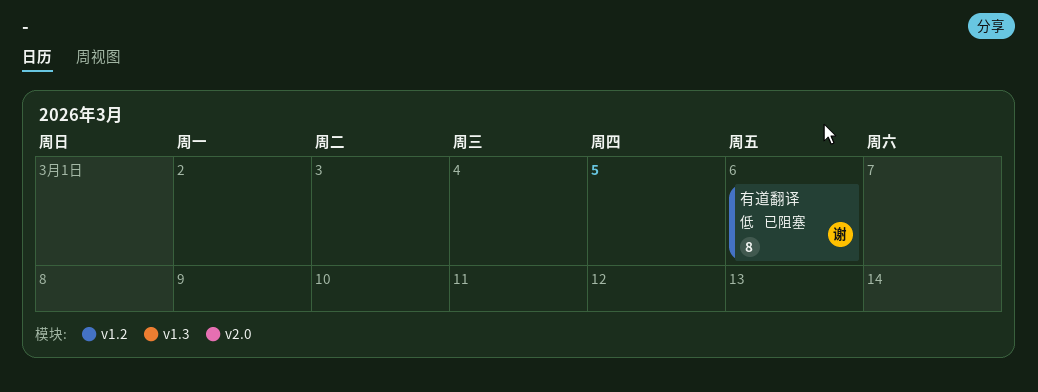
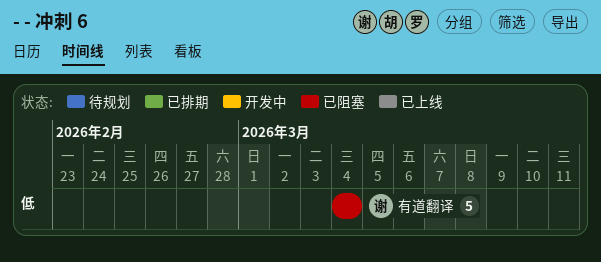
有道翻译, estimate: 8 -> 5
有道翻译, due: Mar 6 -> Mar 4

